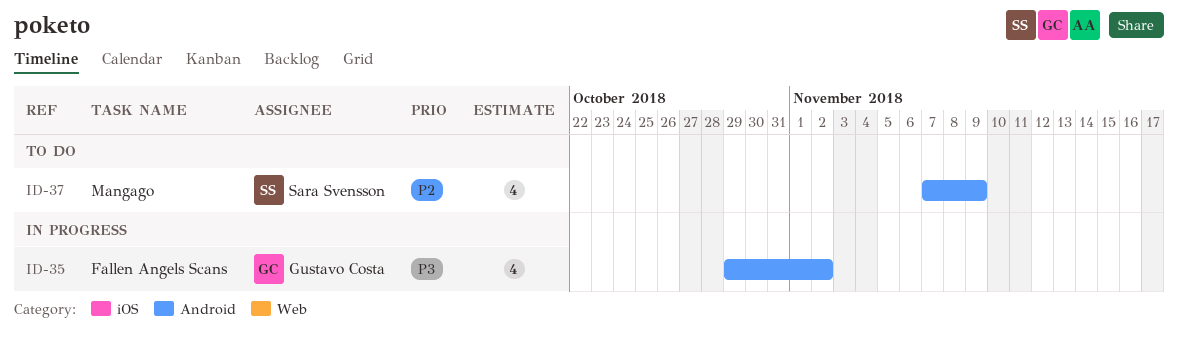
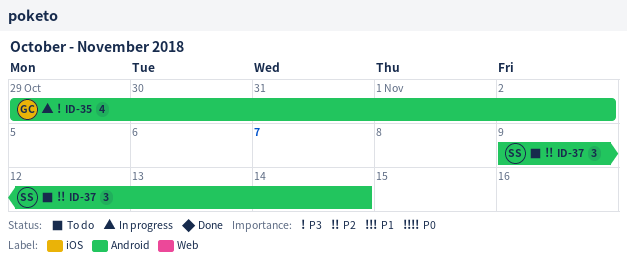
ID-37, estimate: 4 -> 3
ID-37, start: Nov 7 -> Nov 9
ID-37, due: Nov 9 -> Nov 14

